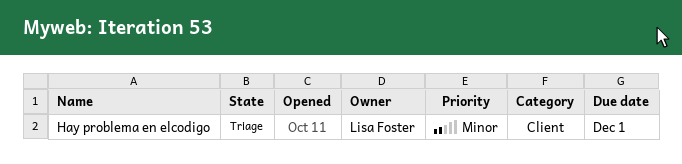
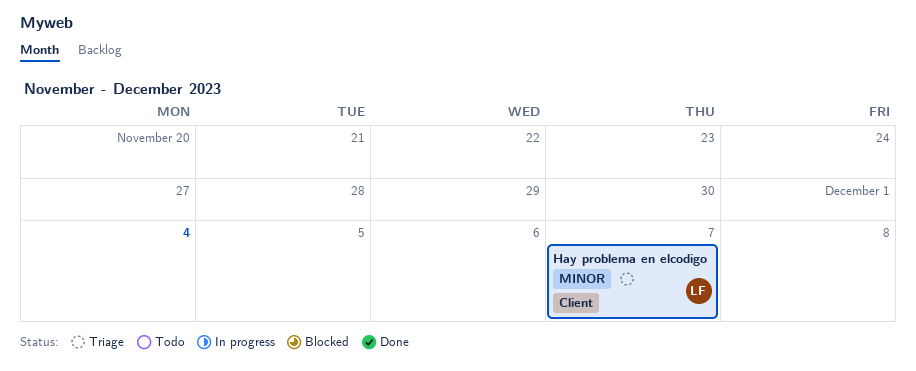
Hay problema en elcodigo, due: Dec 1 -> Dec 7

